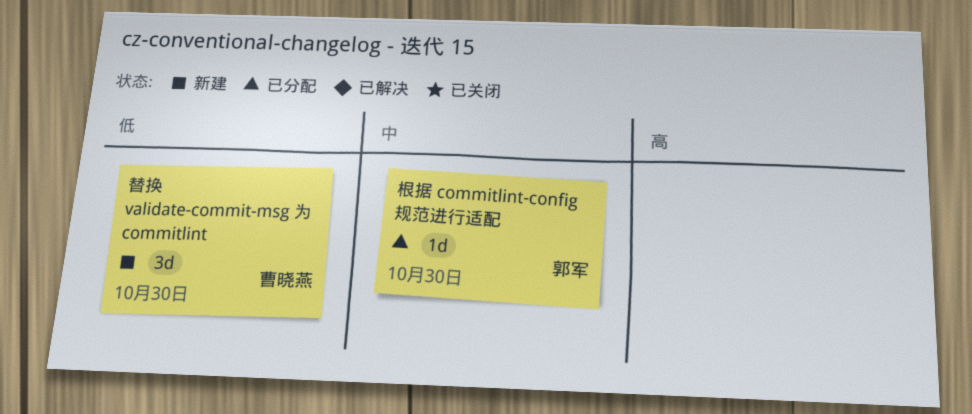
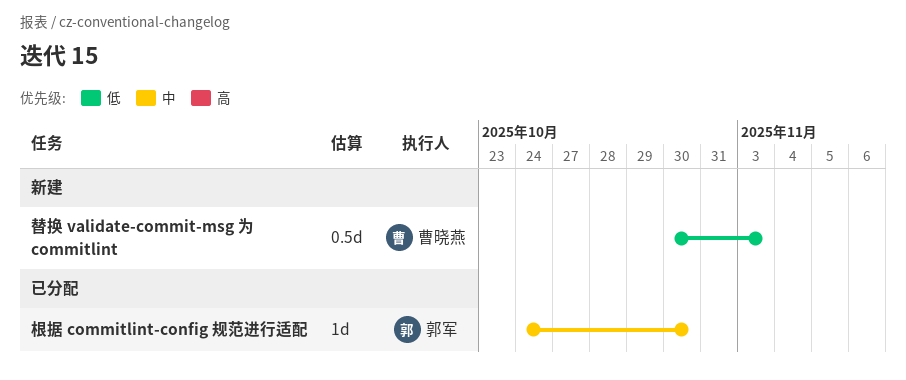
替换 validate-commit-msg 为 commitlint, estimate: 3d -> 0.5d
替换 validate-commit-msg 为 commitlint, due: Oct 30 -> Nov 3

